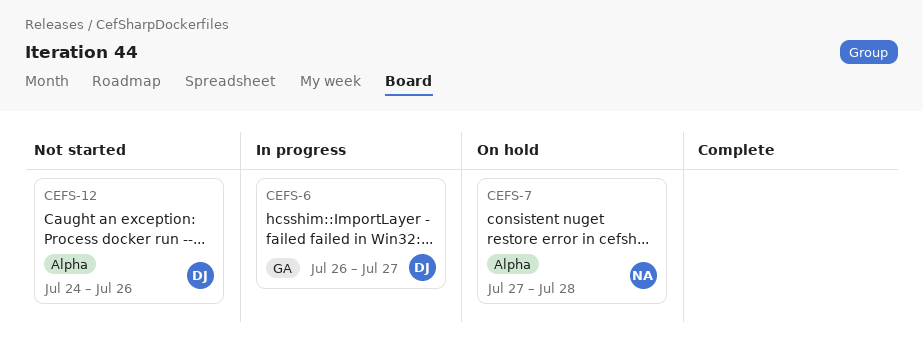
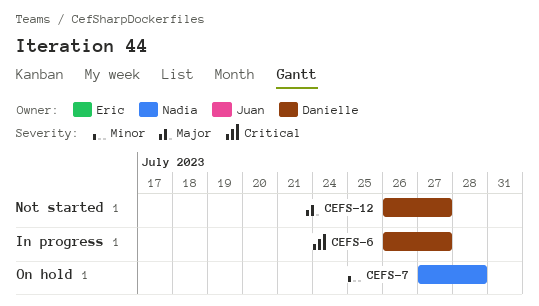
CEFS-12, start: Jul 24 -> Jul 26
CEFS-12, due: Jul 26 -> Jul 27

